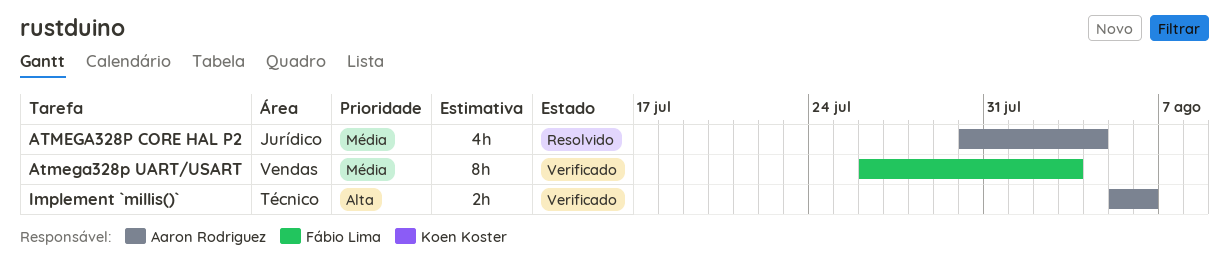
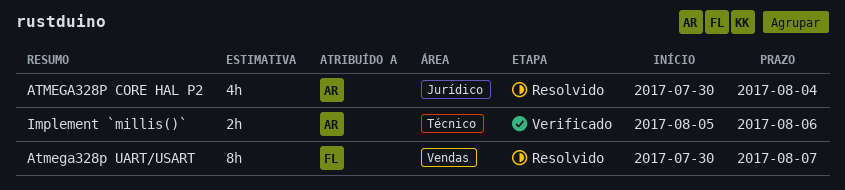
Atmega328p UART/USART, status: Verificado -> Resolvido
Atmega328p UART/USART, start: Jul 26 -> Jul 30
Atmega328p UART/USART, due: Aug 3 -> Aug 7

